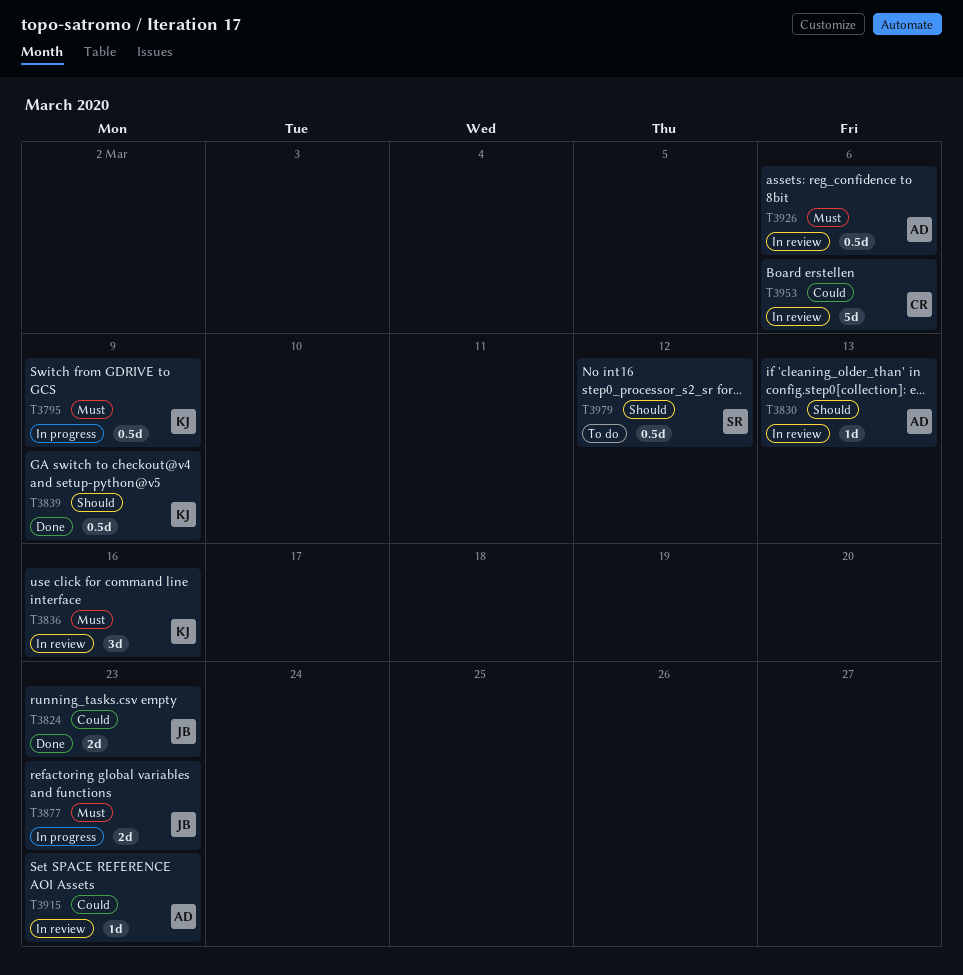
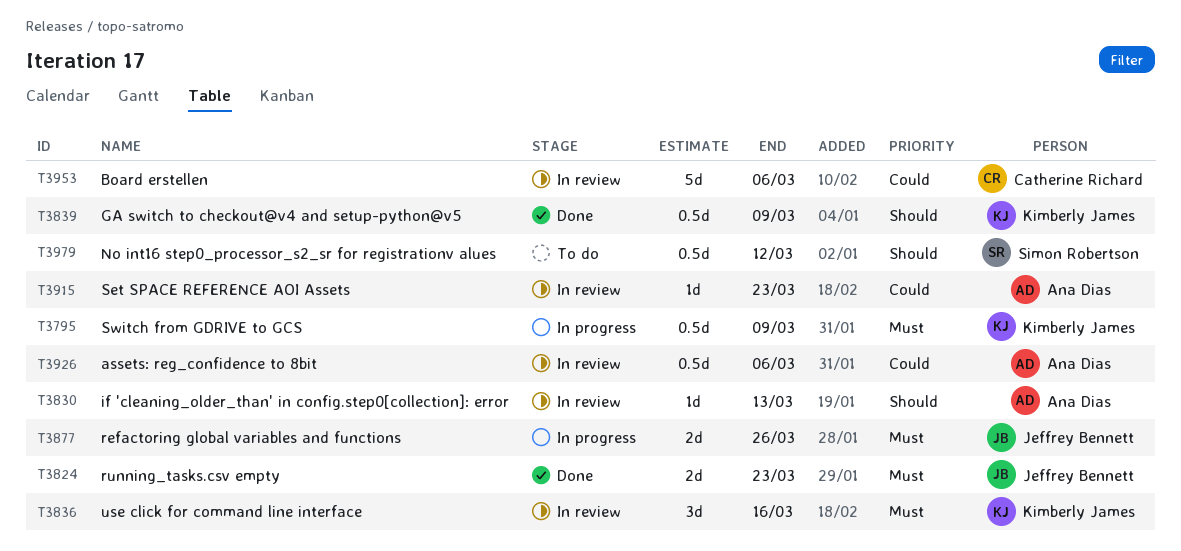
T3824, priority: Could -> Must
T3877, due: Mar 23 -> Mar 26
T3926, priority: Must -> Could

